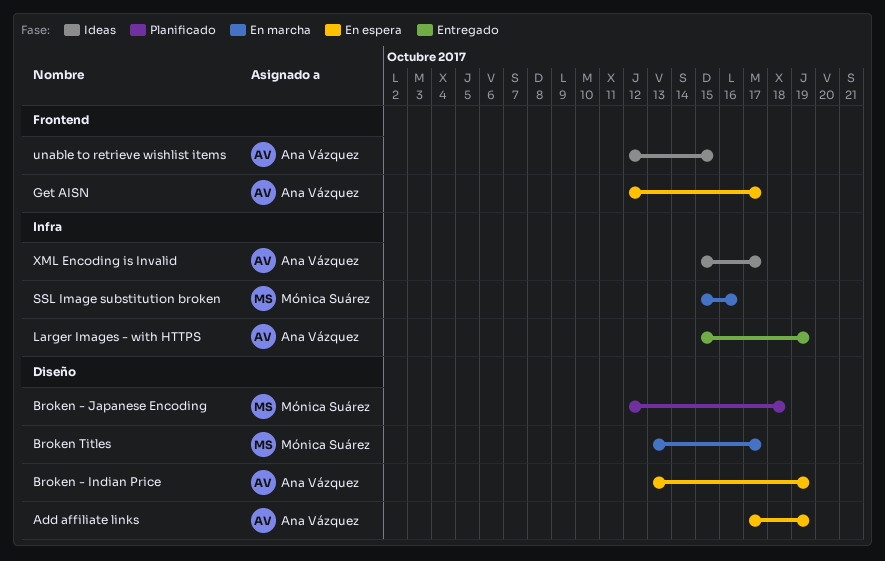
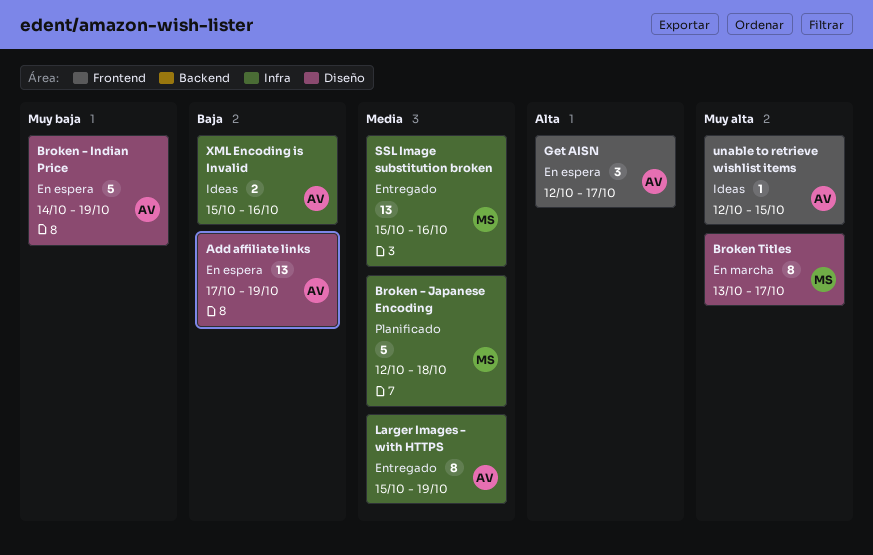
Broken - Indian Price, start: Oct 13 -> Oct 14
Broken - Japanese Encoding, label: Diseño -> Infra
SSL Image substitution broken, status: En marcha -> Entregado
XML Encoding is Invalid, due: Oct 17 -> Oct 16

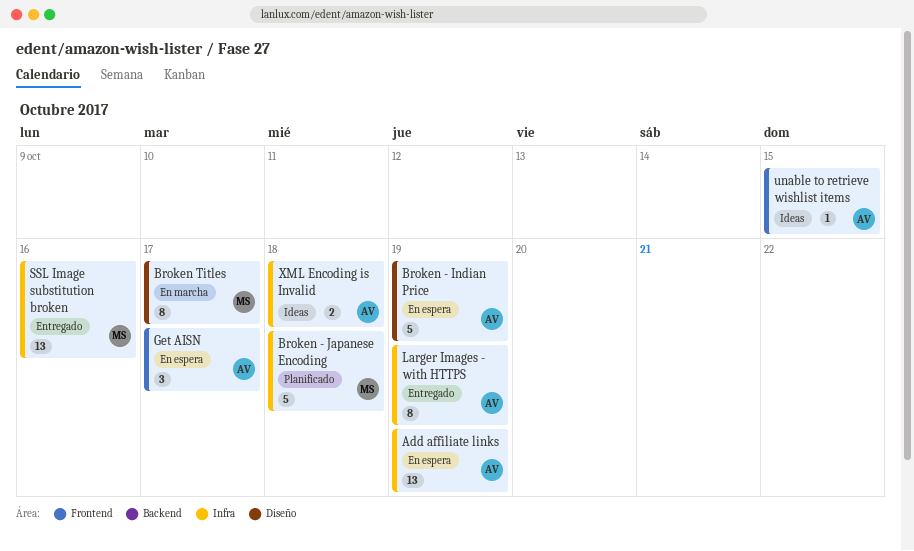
Add affiliate links, label: Diseño -> Infra
XML Encoding is Invalid, due: Oct 16 -> Oct 18

